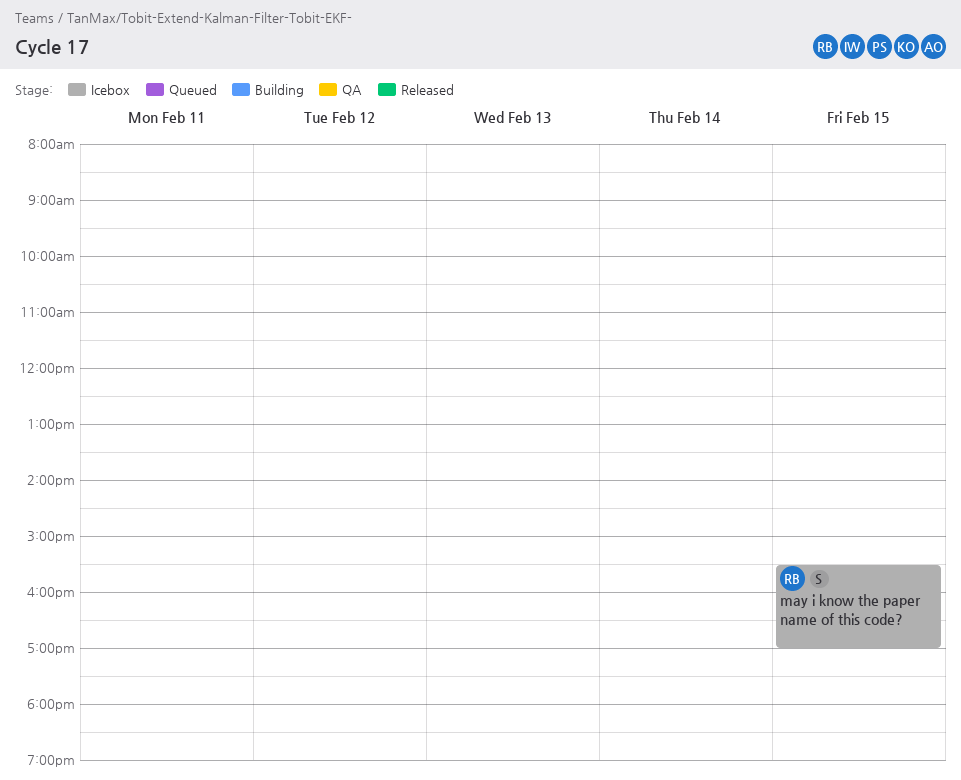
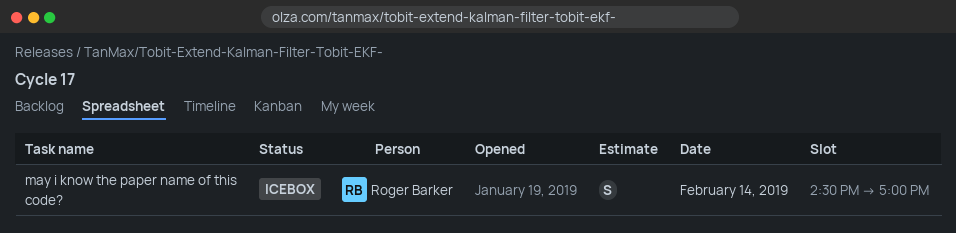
may i know the paper name of this code?, day: Feb 15 -> Feb 14
may i know the paper name of this code?, begins: 15:30 -> 14:30

